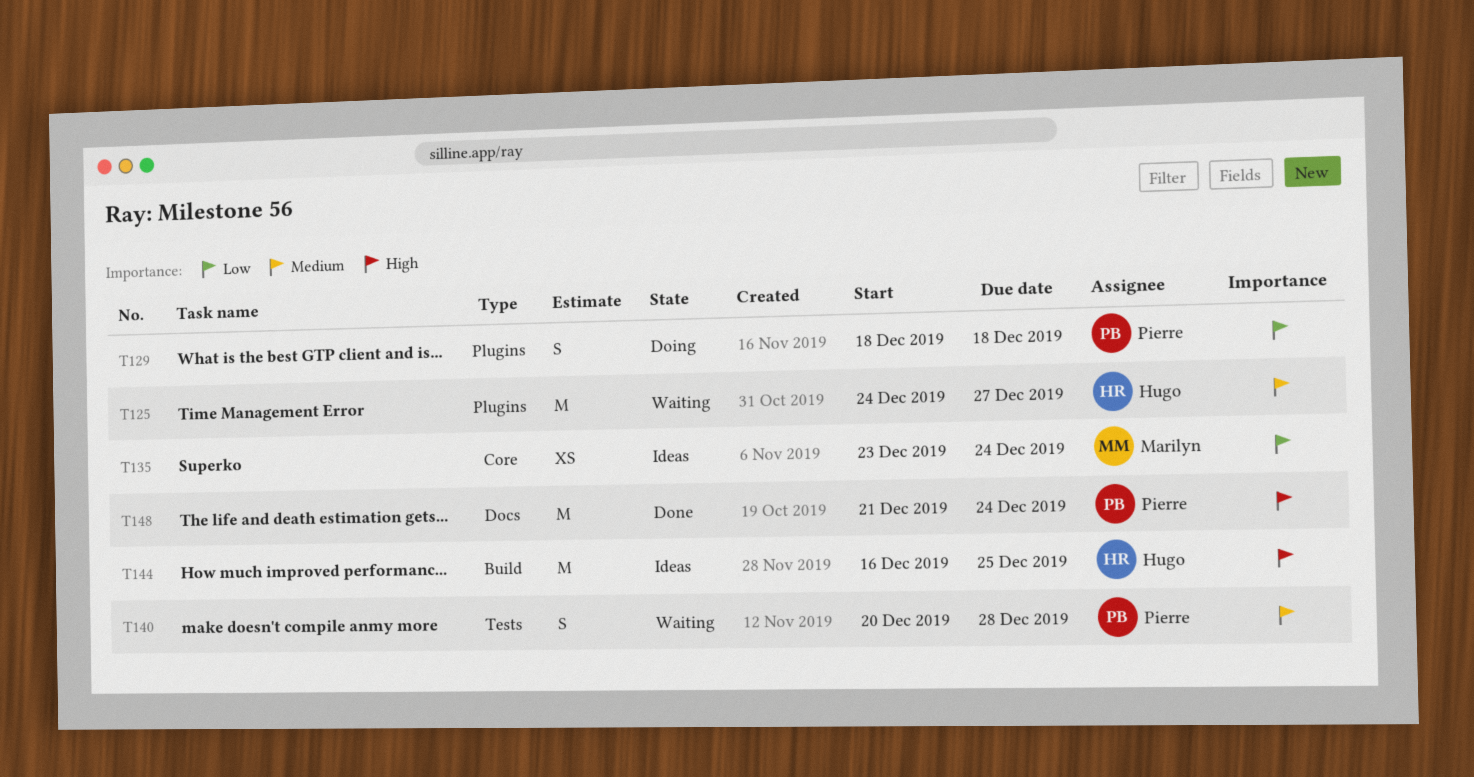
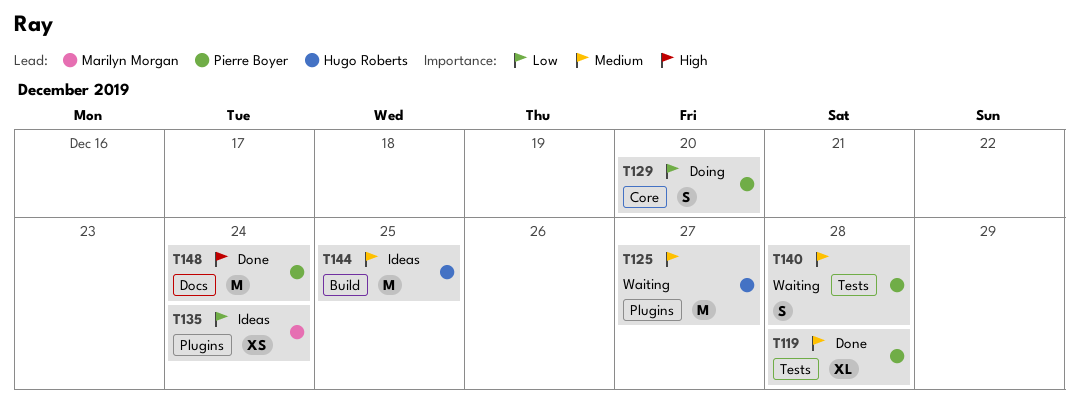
T119: none -> present
T129, label: Plugins -> Core
T129, due: Dec 18 -> Dec 20
T135, label: Core -> Plugins
T144, priority: High -> Medium

